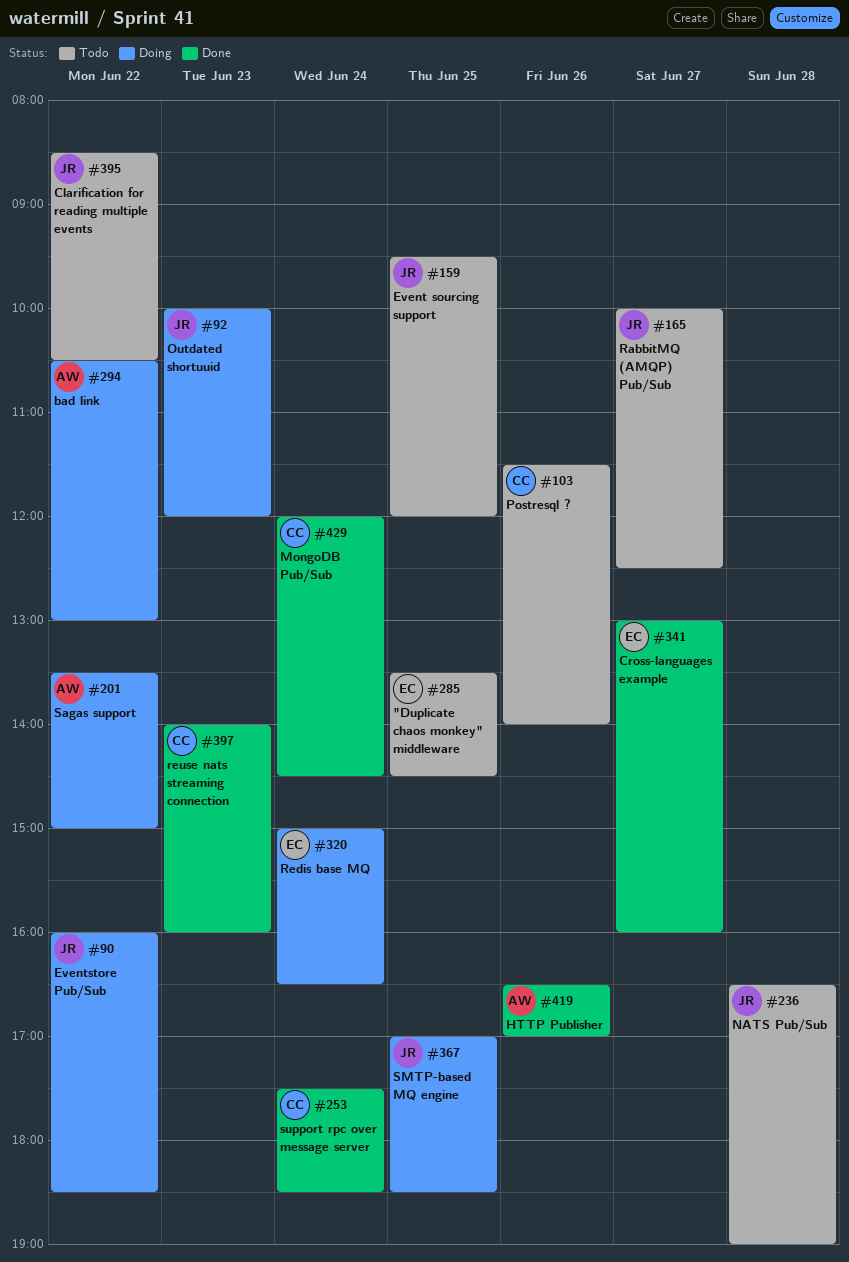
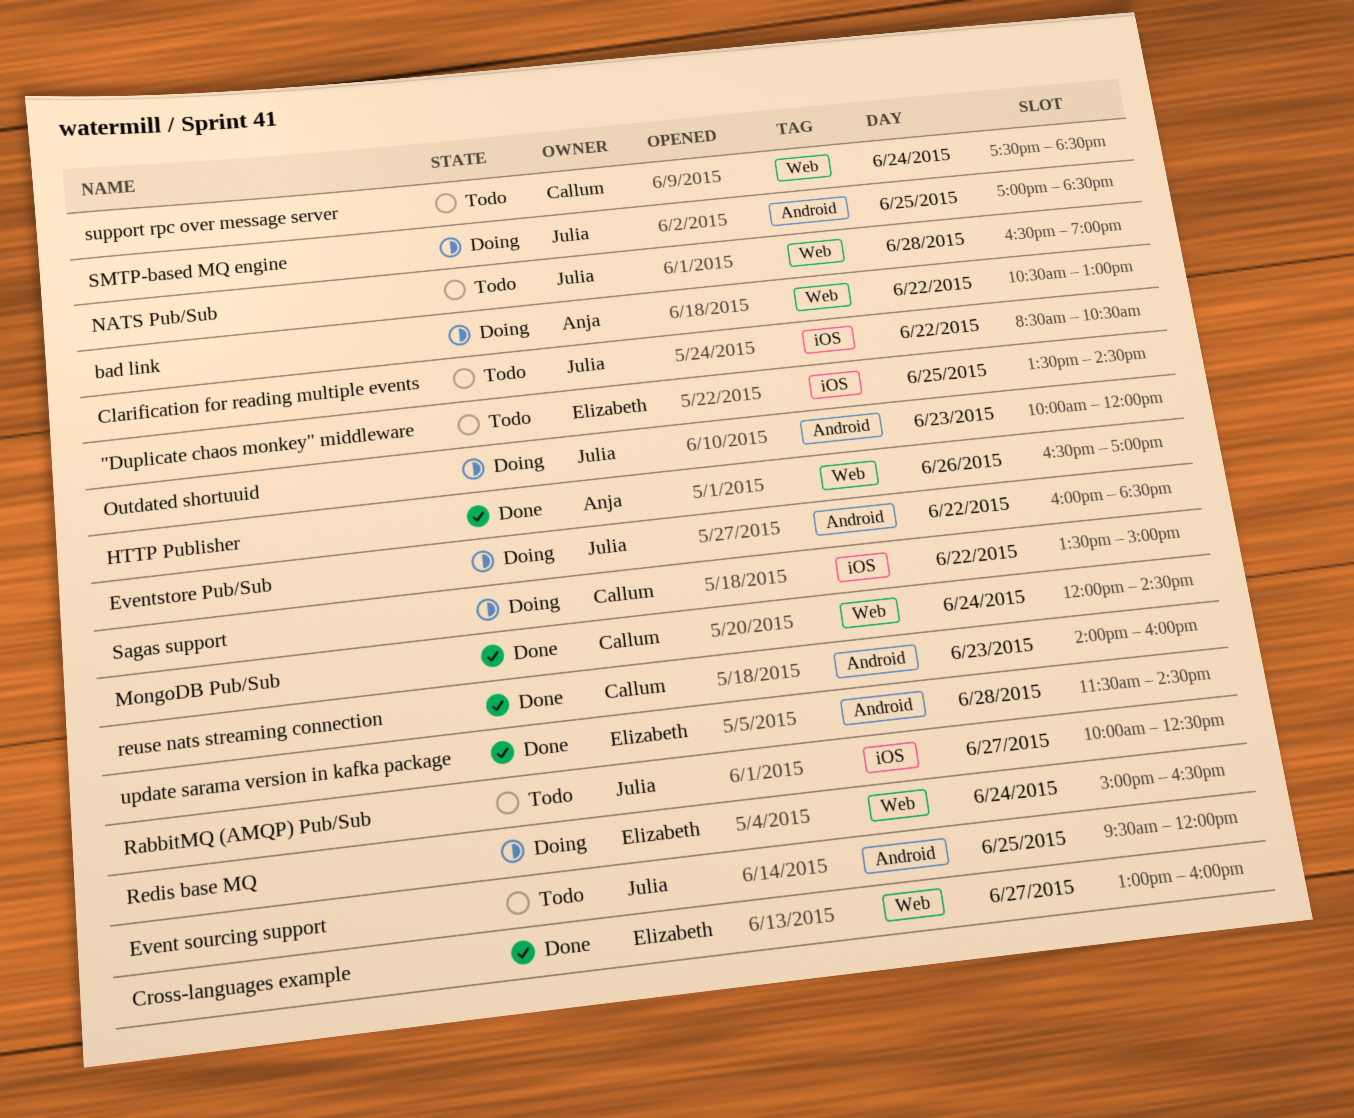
Postresql ?: present -> none
Sagas support, owner: Anja -> Callum
support rpc over message server, status: Done -> Todo
update sarama version in kafka package: none -> present

